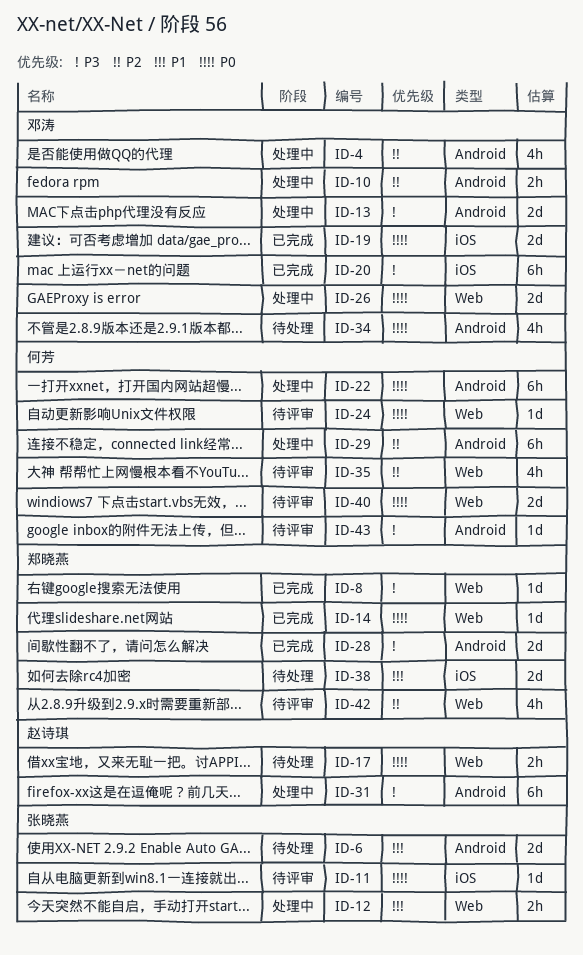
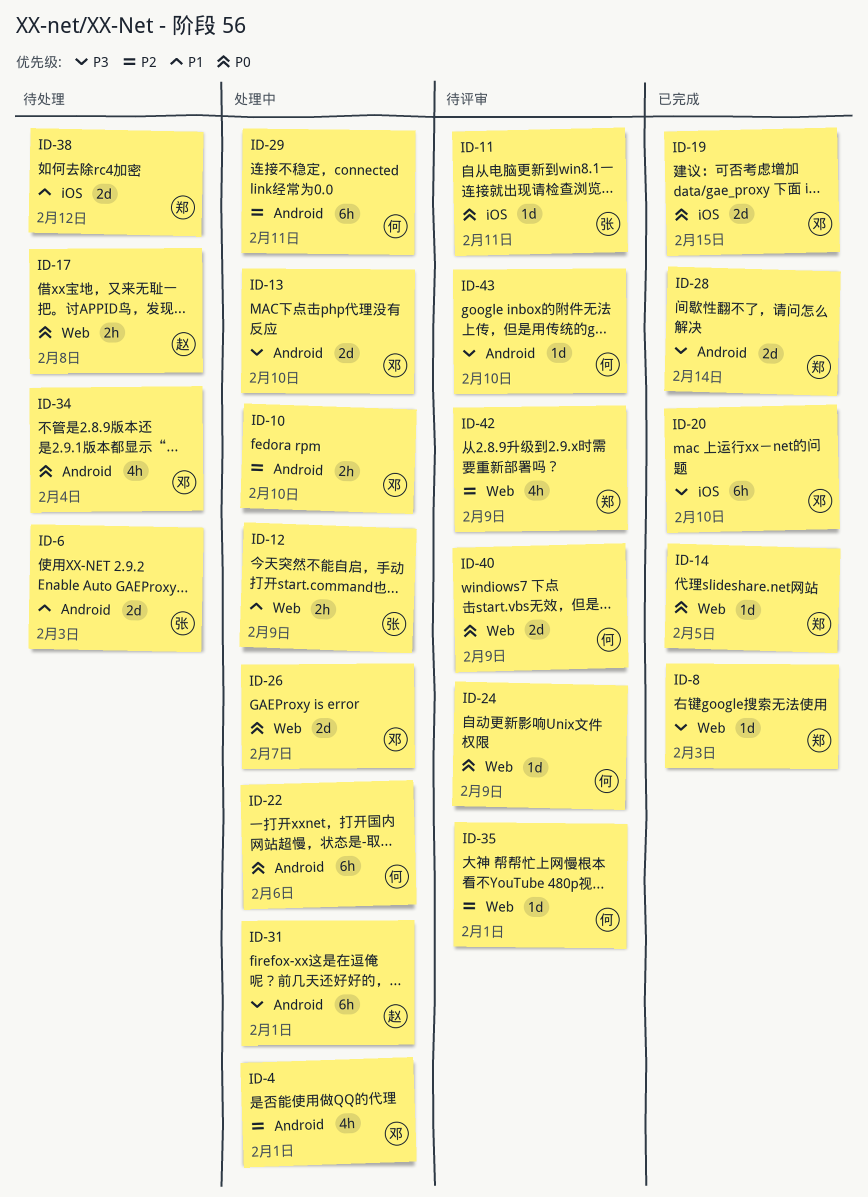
ID-35, estimate: 4h -> 1d

